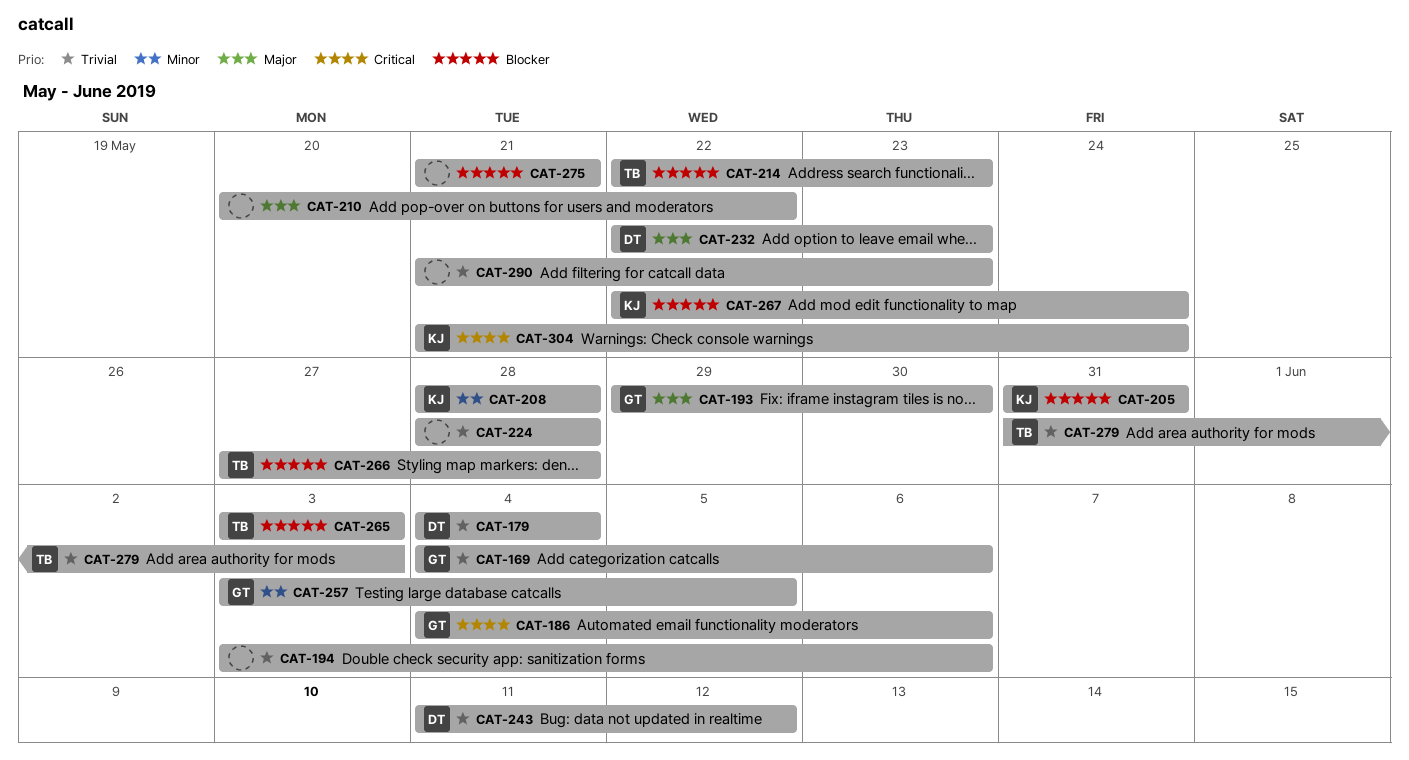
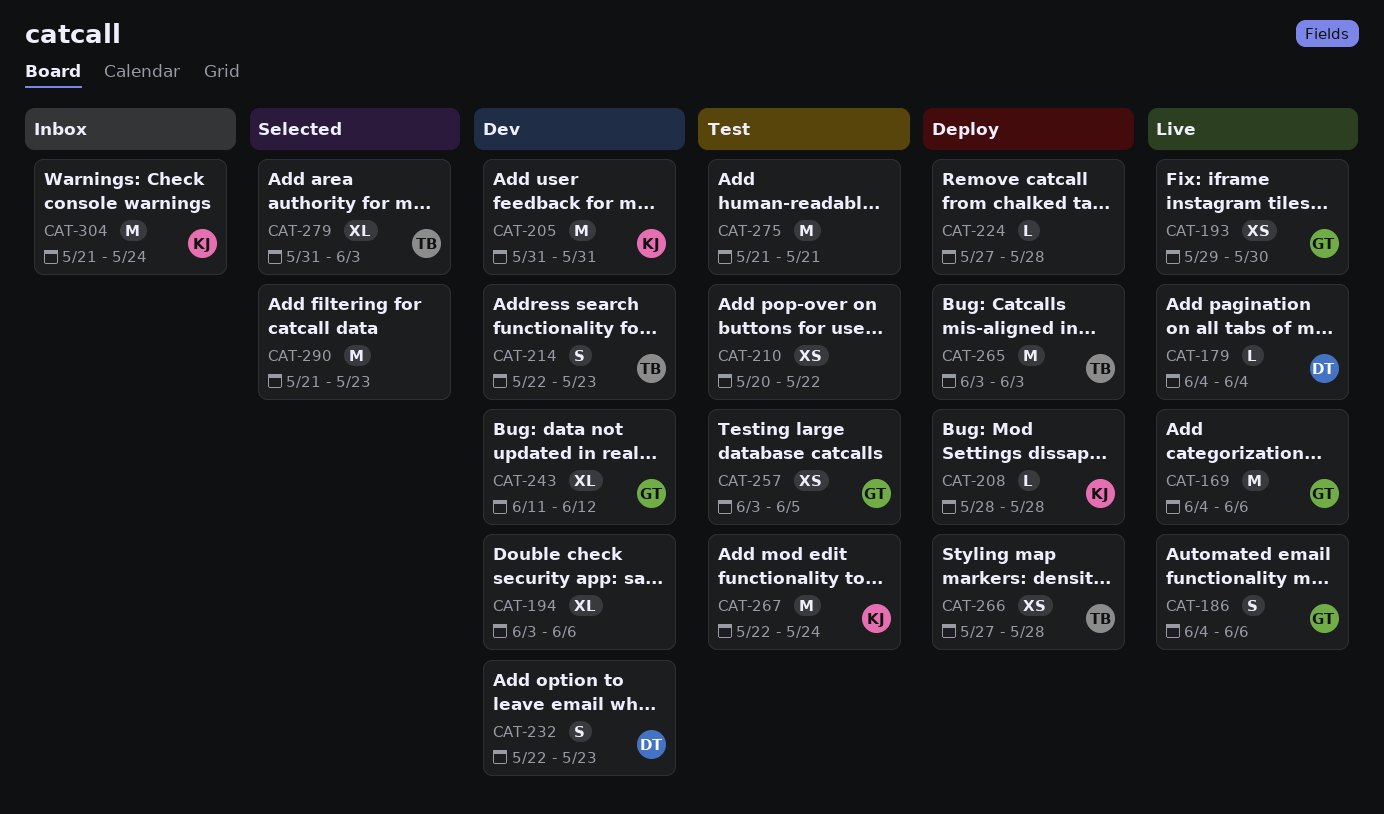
CAT-224, start: May 28 -> May 27
CAT-243, owner: DT -> GT

